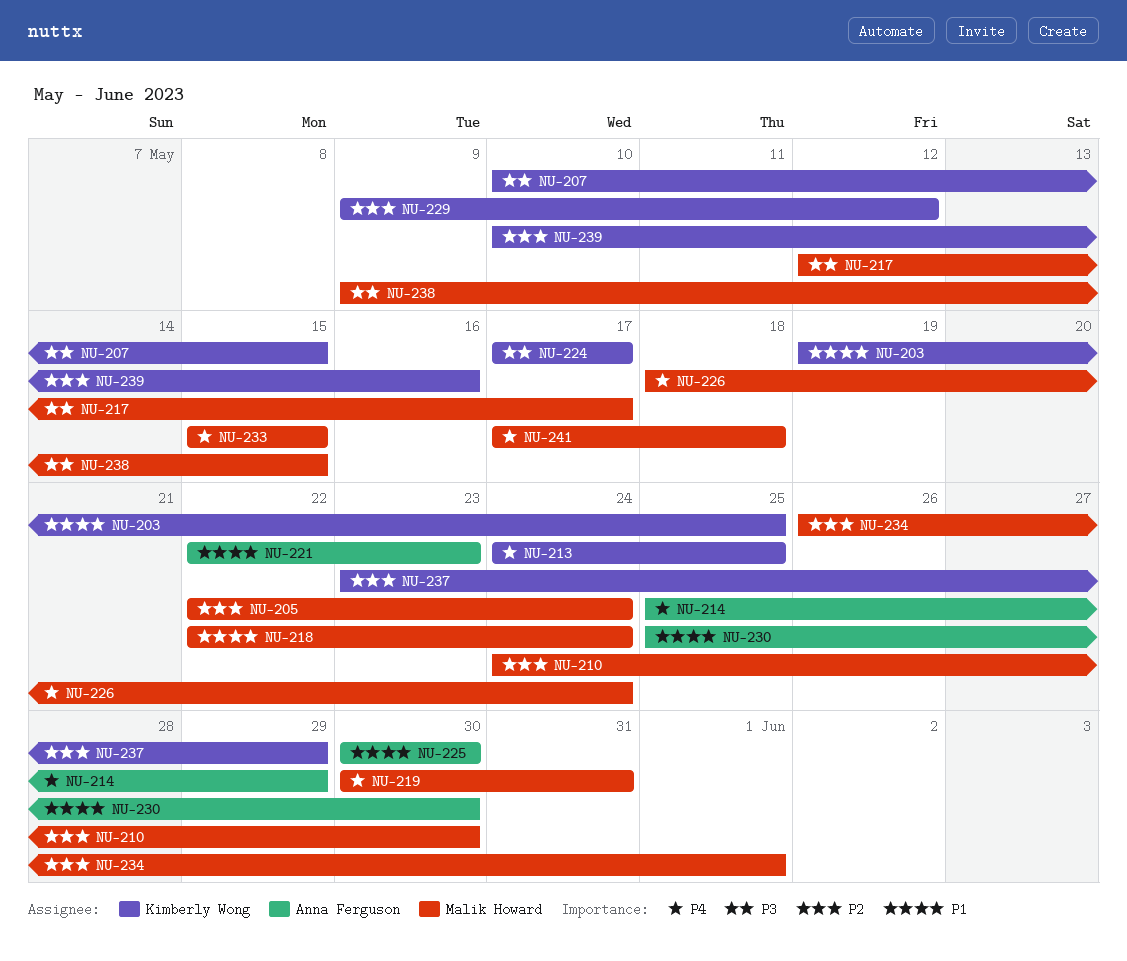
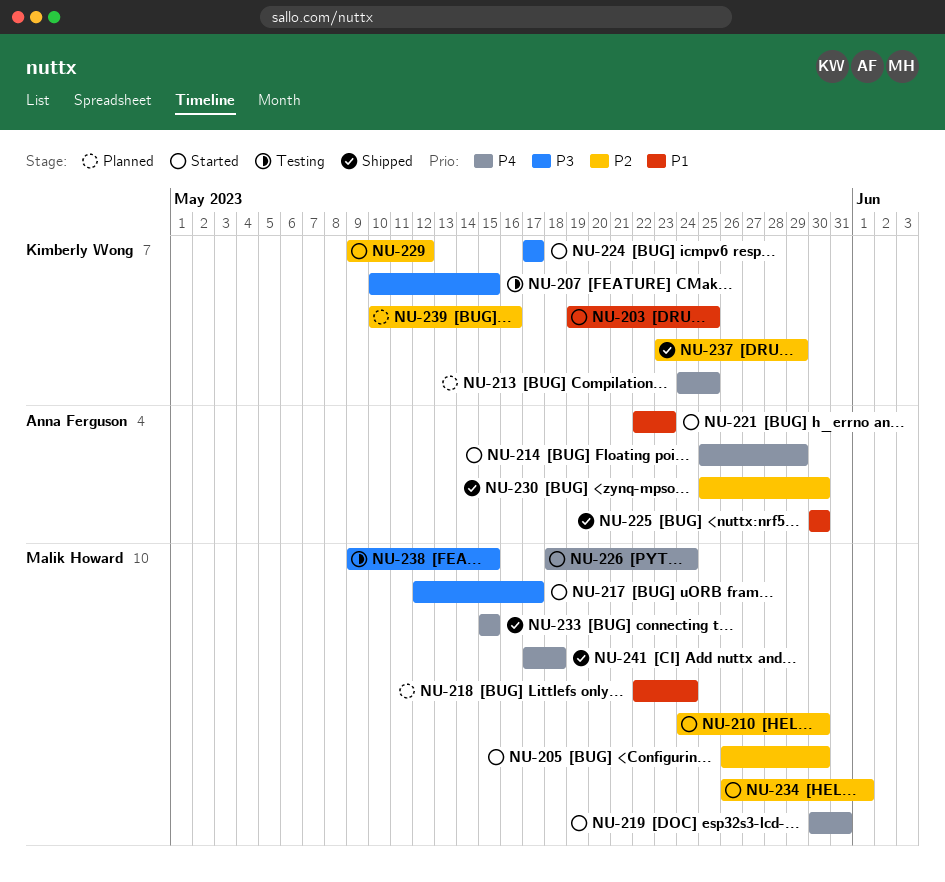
NU-205, start: May 22 -> May 26
NU-205, due: May 24 -> May 30
NU-230, priority: P1 -> P2

